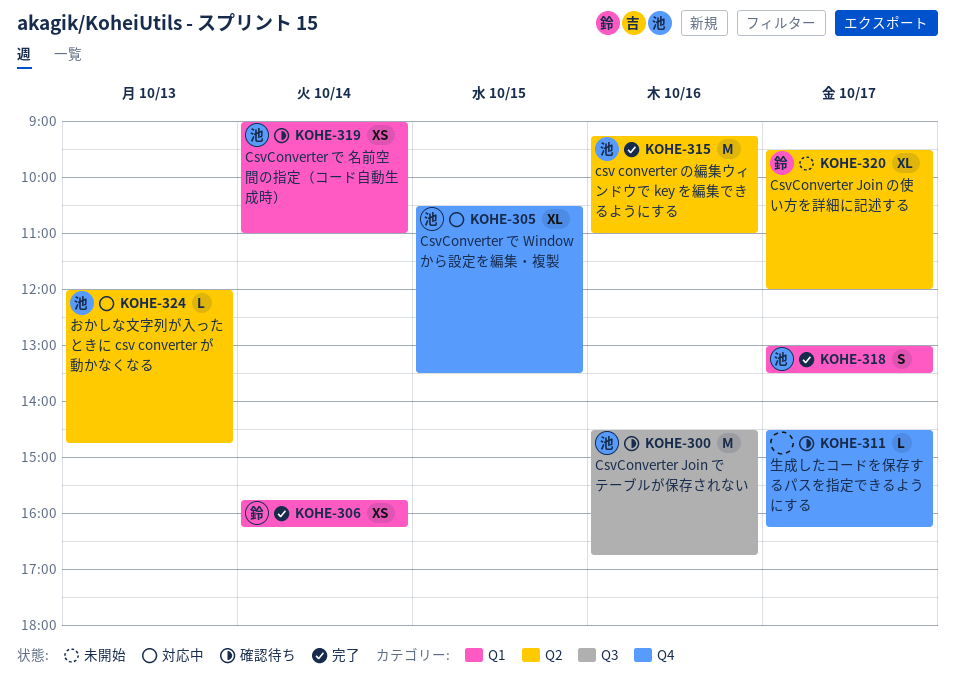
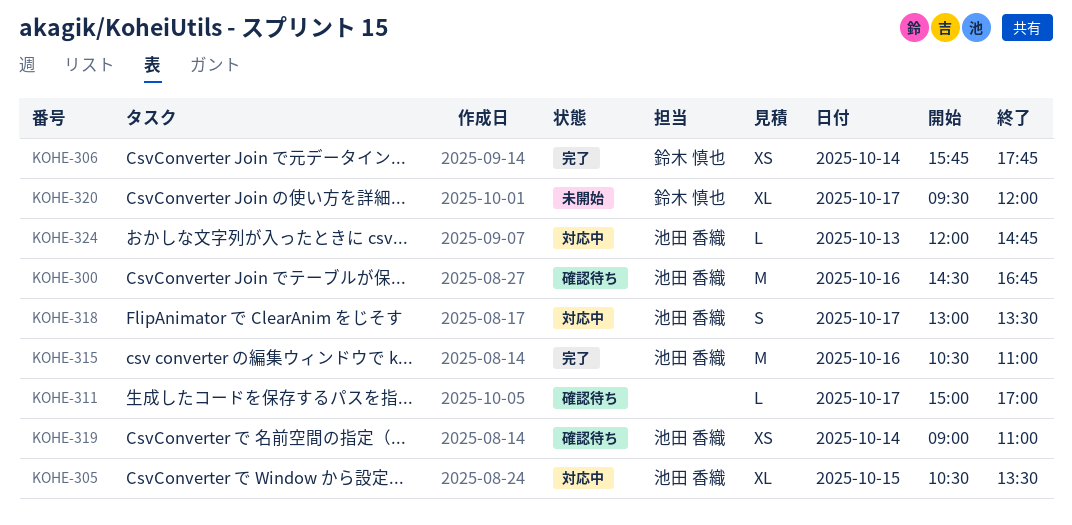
KOHE-306, ends: 16:15 -> 17:45
KOHE-311, begins: 14:30 -> 15:00
KOHE-311, ends: 16:15 -> 17:00
KOHE-315, begins: 09:15 -> 10:30
KOHE-318, status: 完了 -> 対応中

